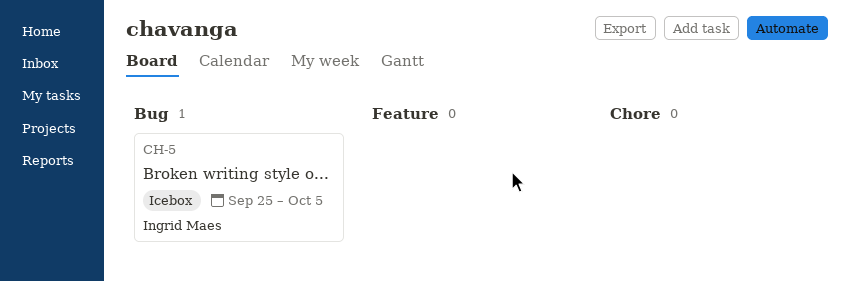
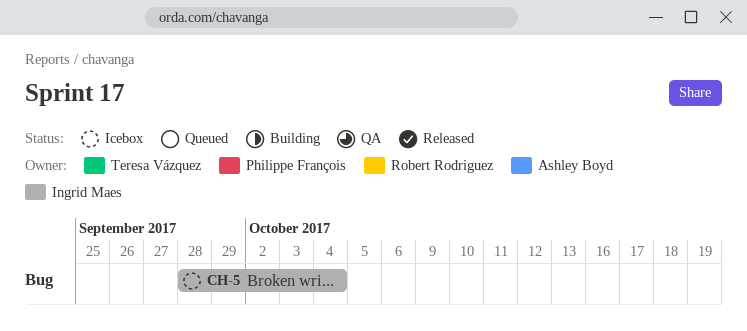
CH-5, start: Sep 25 -> Sep 28
CH-5, due: Oct 5 -> Oct 4

